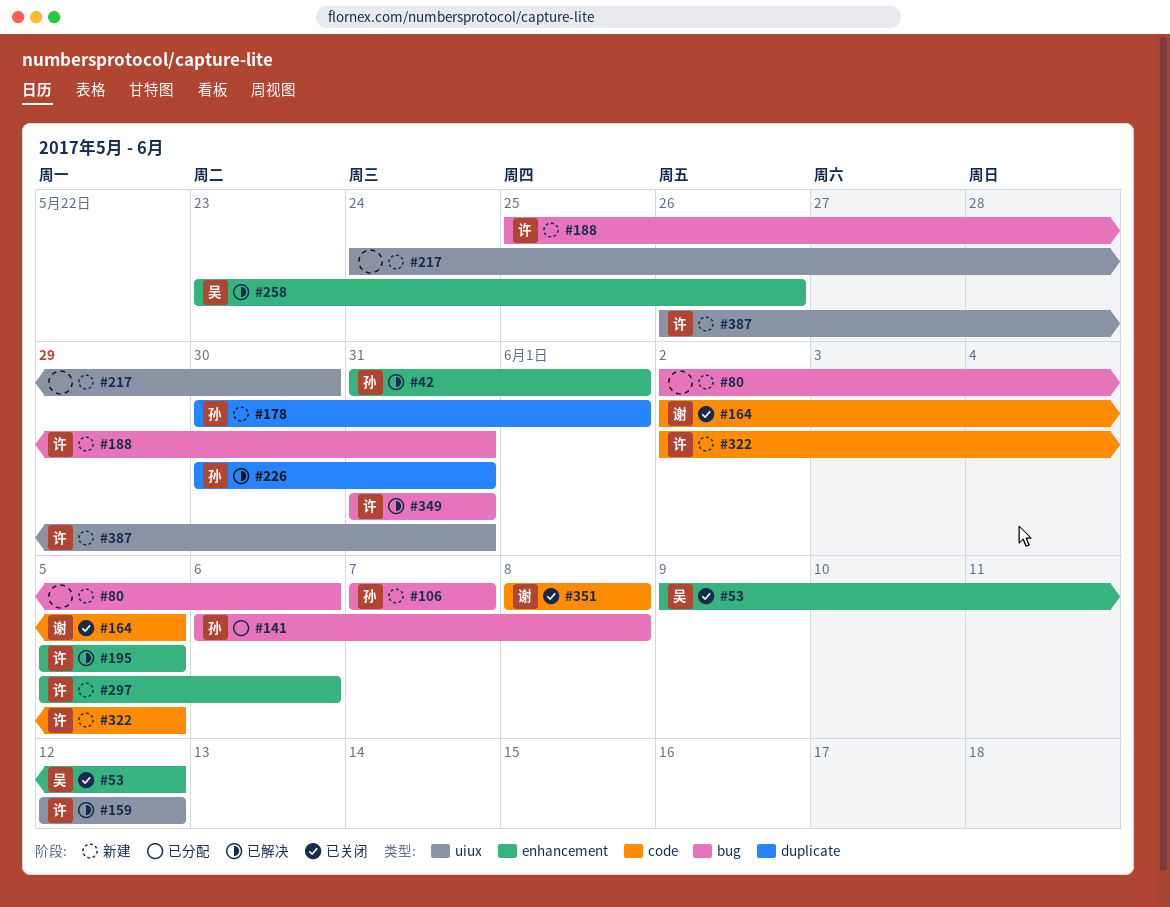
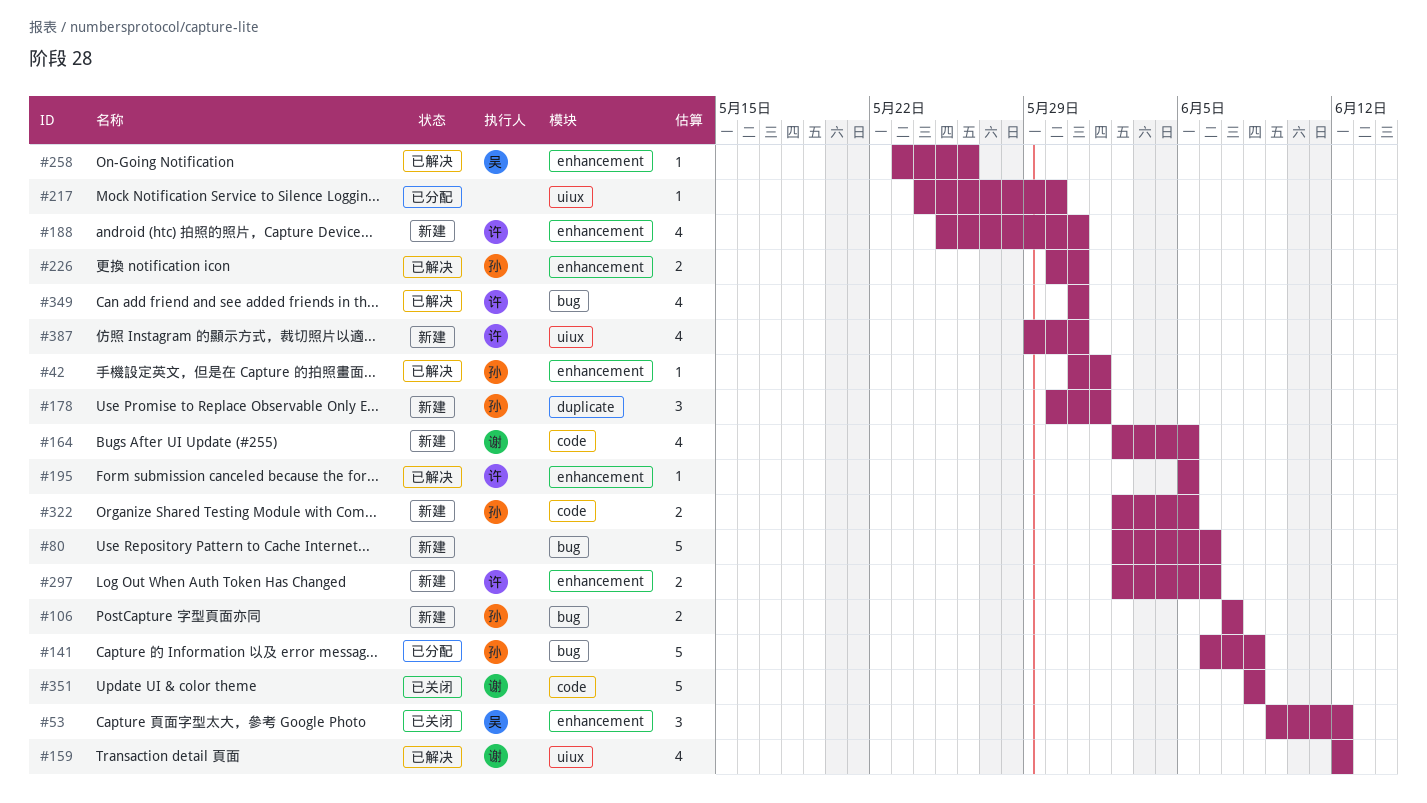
#159, owner: 许 -> 谢
#164, status: 已关闭 -> 新建
#188, label: bug -> enhancement
#217, status: 新建 -> 已分配
#226, label: duplicate -> enhancement
#297, start: Jun 5 -> Jun 2
#322, owner: 许 -> 孙
#387, start: May 26 -> May 29

